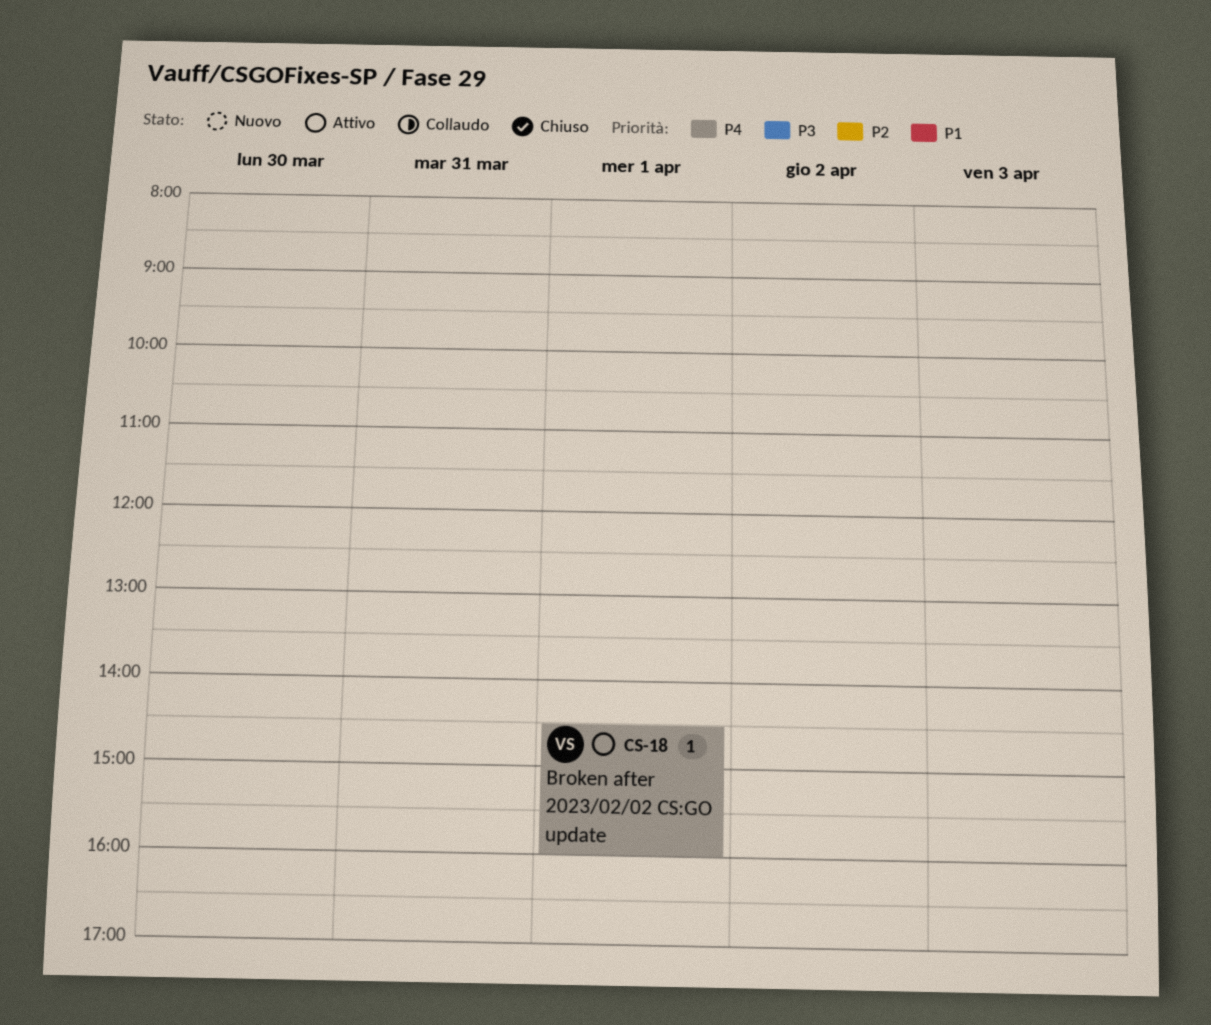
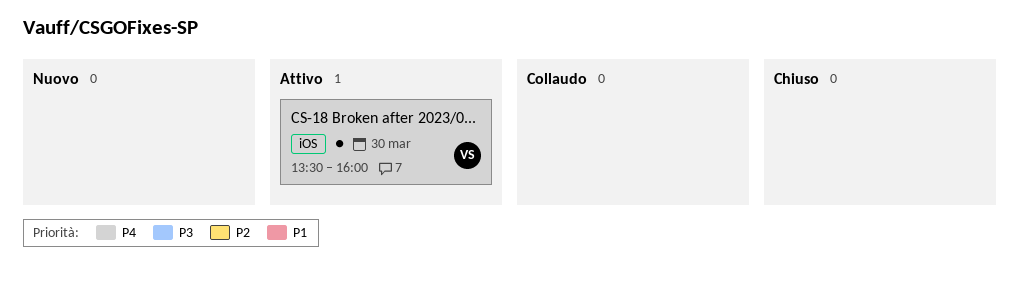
CS-18, day: Apr 1 -> Mar 30
CS-18, begins: 14:30 -> 13:30

